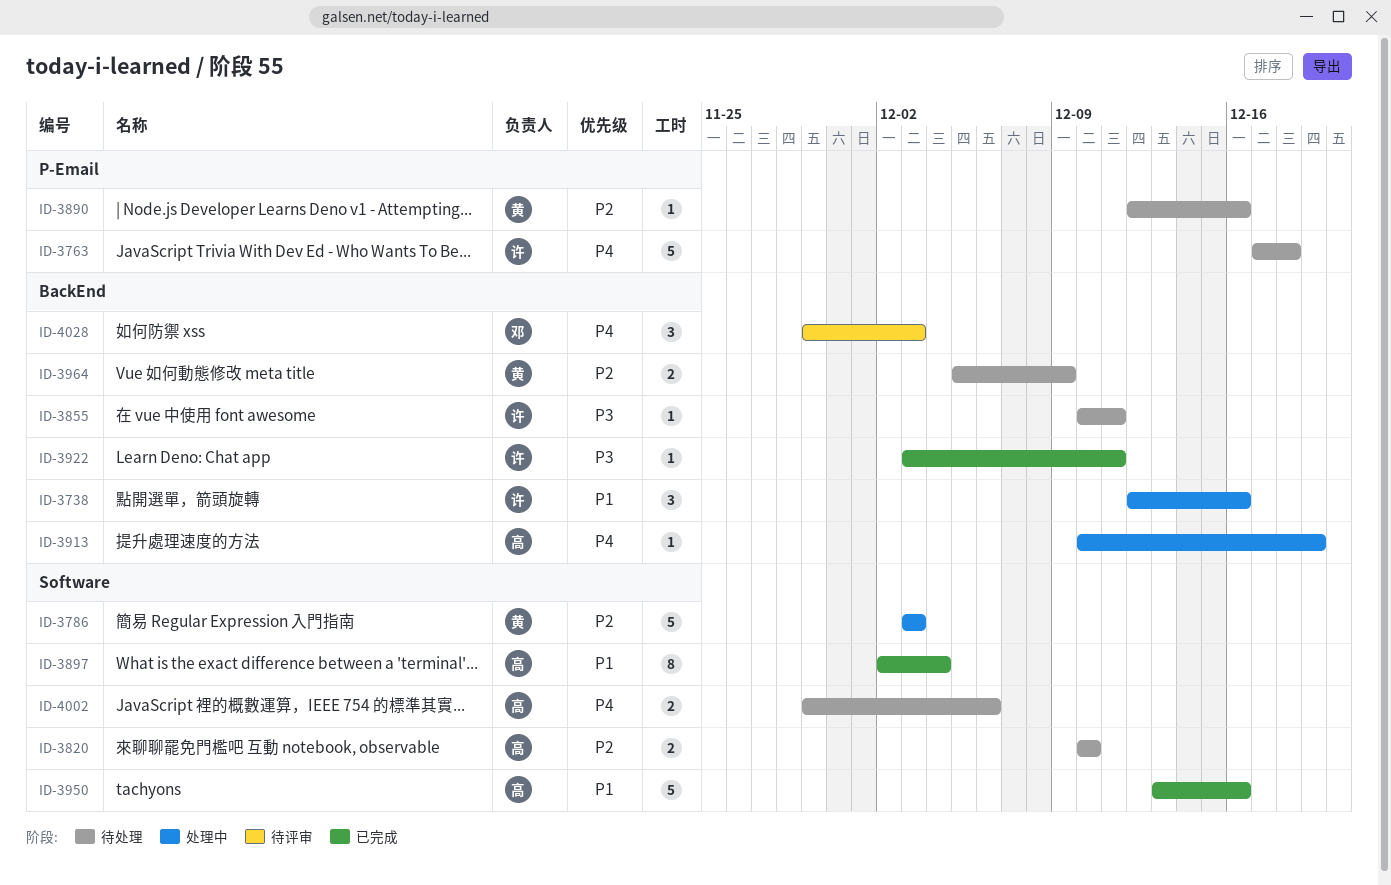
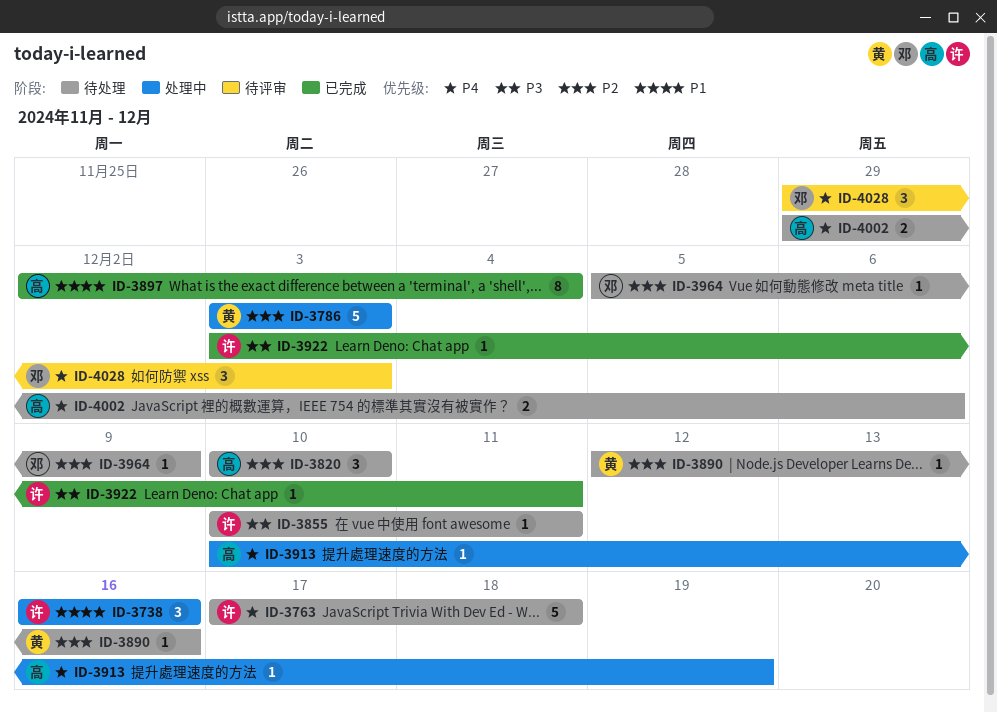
ID-3738, start: Dec 12 -> Dec 16
ID-3820, estimate: 2 -> 3
ID-3950: present -> none
ID-3964, owner: 黄 -> 邓
ID-3964, estimate: 2 -> 1

